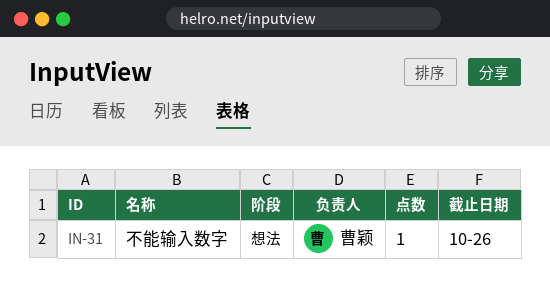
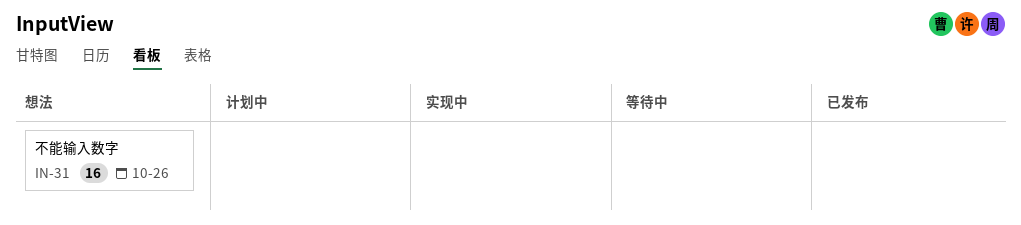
IN-31, estimate: 1 -> 16

